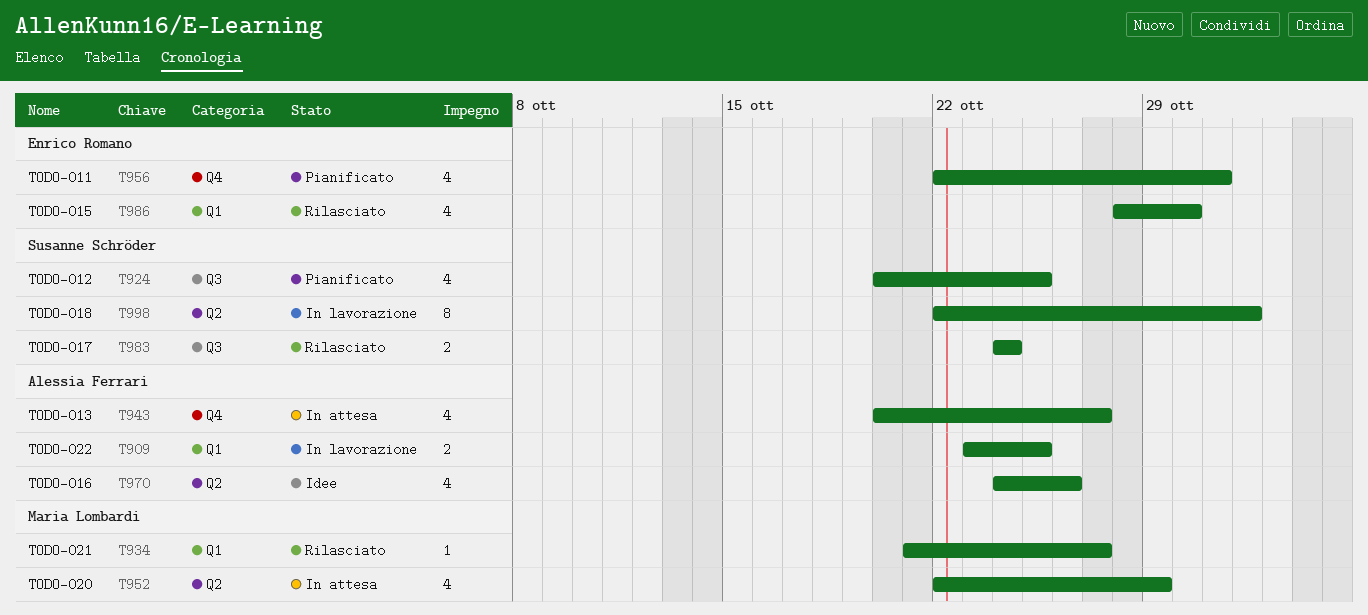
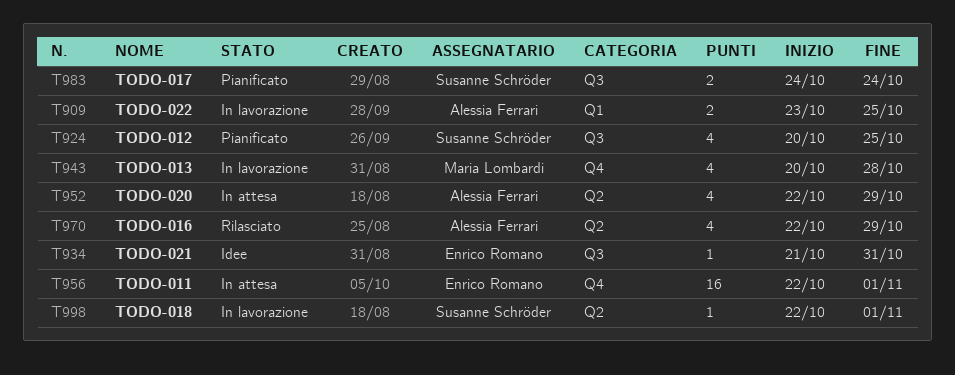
T934, status: Rilasciato -> Idee
T934, owner: Maria Lombardi -> Enrico Romano
T934, label: Q1 -> Q3
T934, due: Oct 27 -> Oct 31
T943, status: In attesa -> In lavorazione
T943, owner: Alessia Ferrari -> Maria Lombardi
T943, due: Oct 27 -> Oct 28
T952, owner: Maria Lombardi -> Alessia Ferrari
T956, status: Pianificato -> In attesa
T956, estimate: 4 -> 16
T956, due: Oct 31 -> Nov 1
T970, status: Idee -> Rilasciato
T970, start: Oct 24 -> Oct 22
T970, due: Oct 26 -> Oct 29
T983, status: Rilasciato -> Pianificato
T986: present -> none
T998, estimate: 8 -> 1

